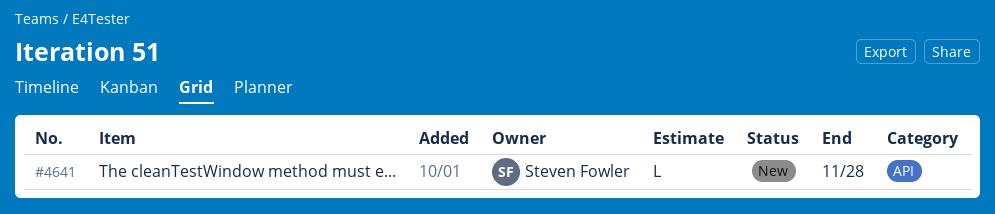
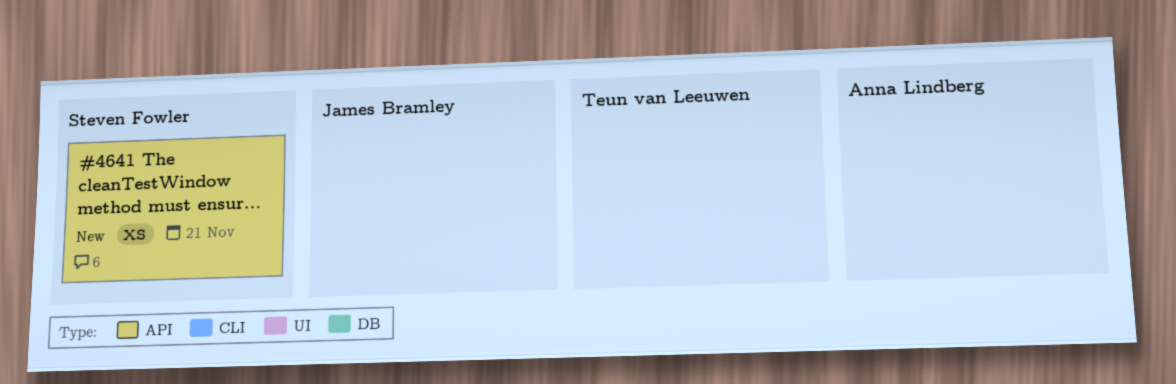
#4641, estimate: L -> XS
#4641, due: Nov 28 -> Nov 21

